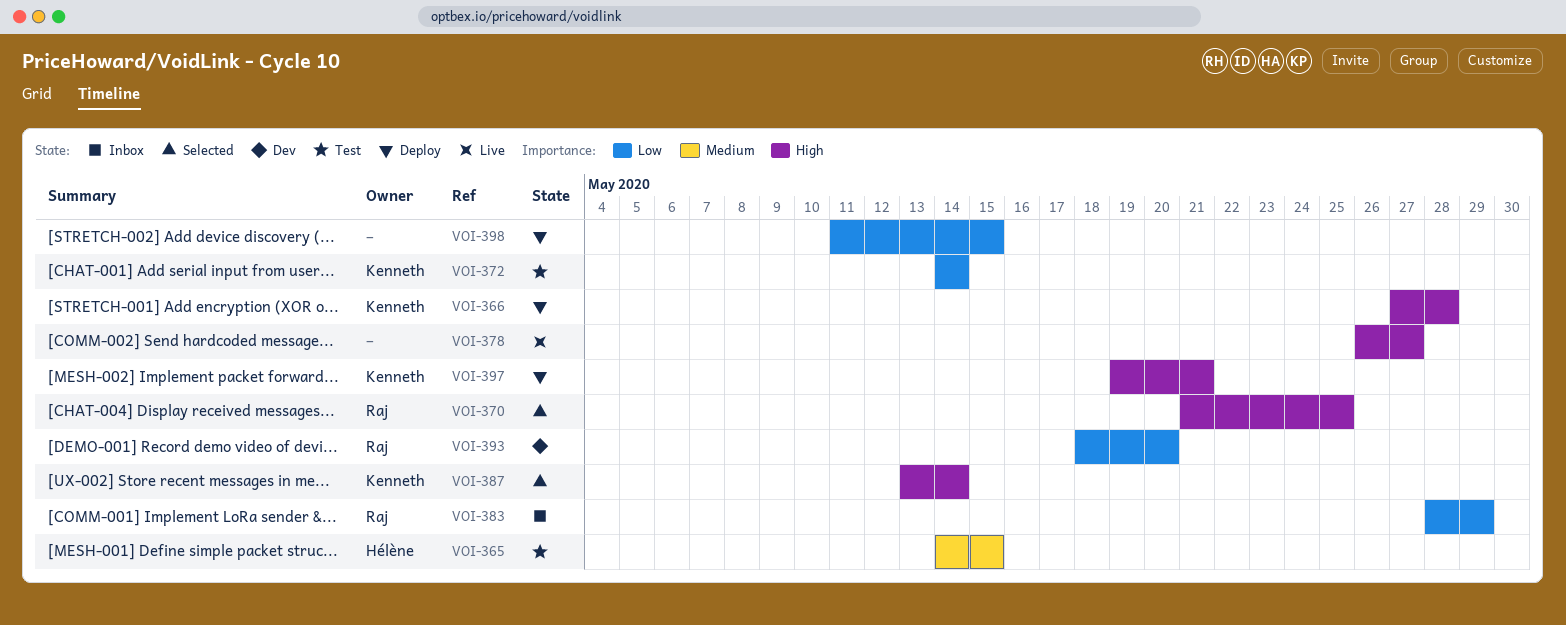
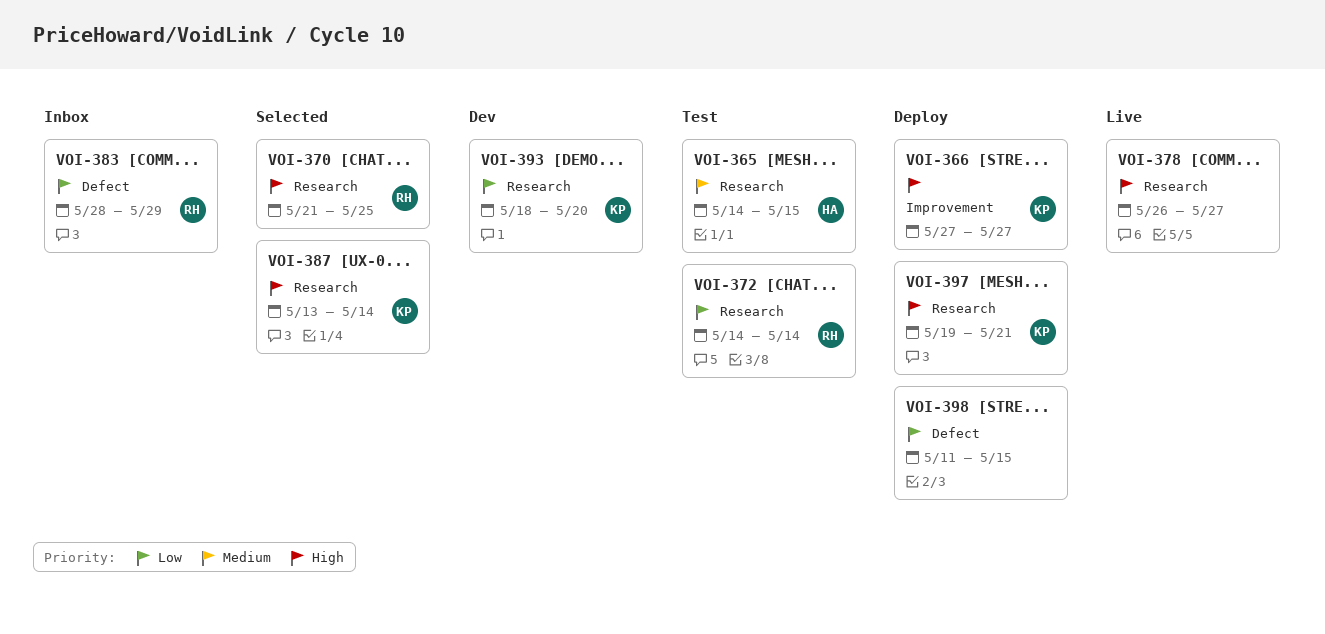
VOI-366, due: May 28 -> May 27
VOI-372, owner: Kenneth -> Raj
VOI-393, owner: Raj -> Kenneth

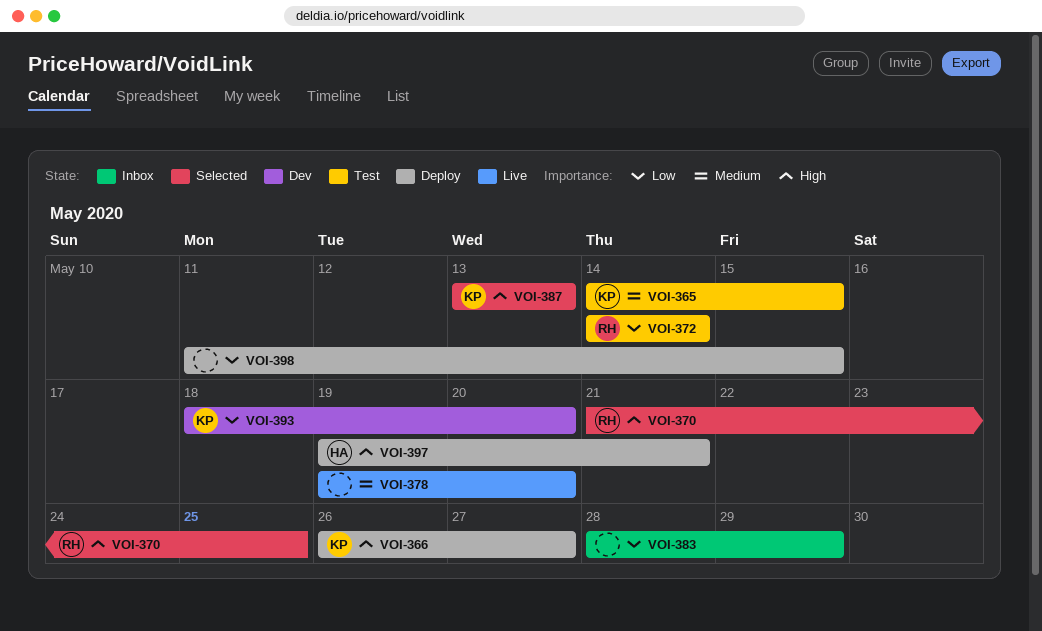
VOI-365, owner: HA -> KP
VOI-366, start: May 27 -> May 26
VOI-378, priority: High -> Medium
VOI-378, start: May 26 -> May 19
VOI-378, due: May 27 -> May 20
VOI-383, owner: RH -> none
VOI-387, due: May 14 -> May 13
VOI-397, owner: KP -> HA

